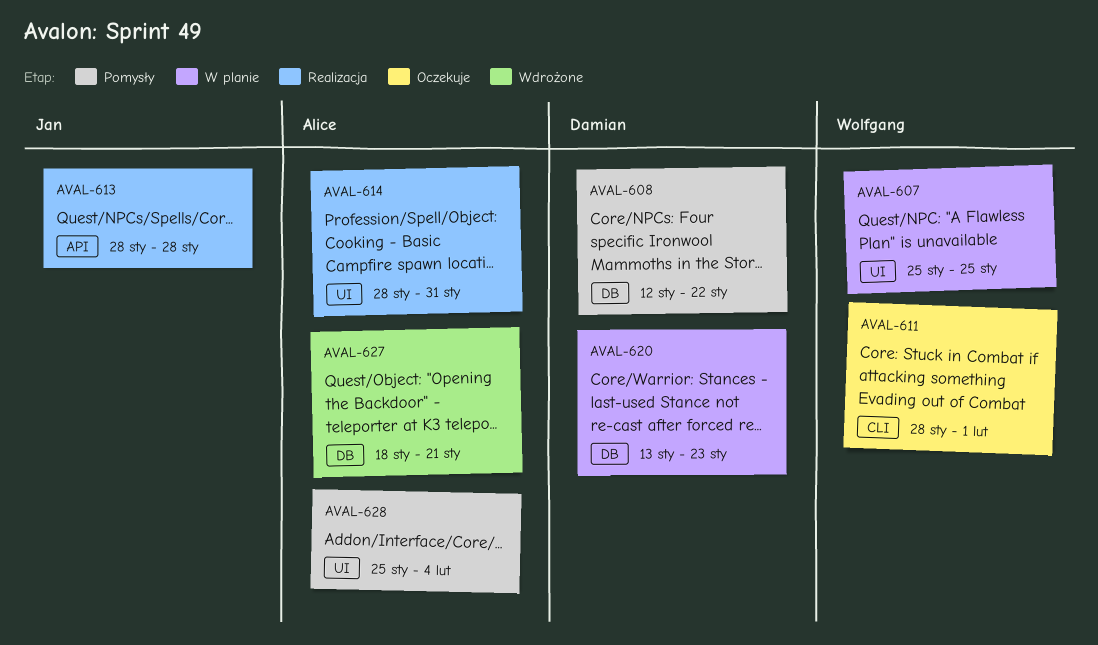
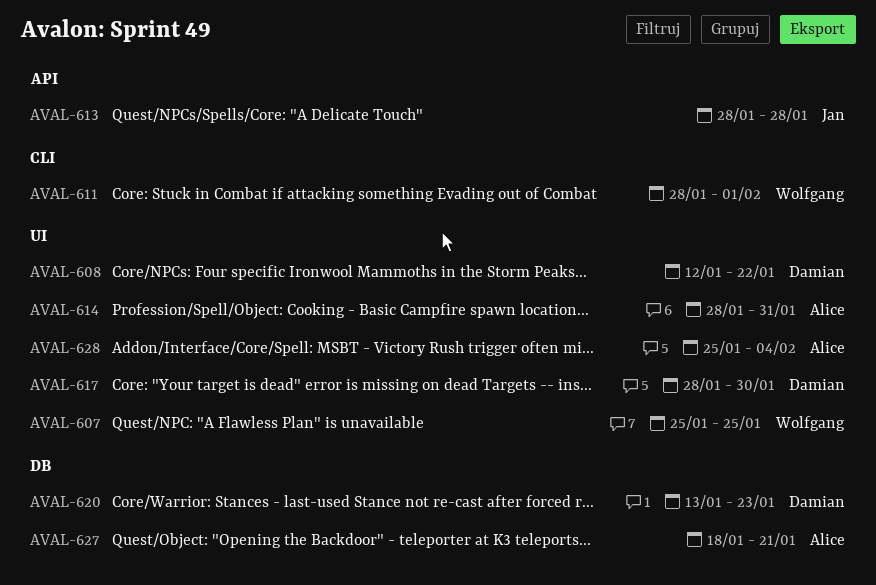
AVAL-608, label: DB -> UI
AVAL-617: none -> present

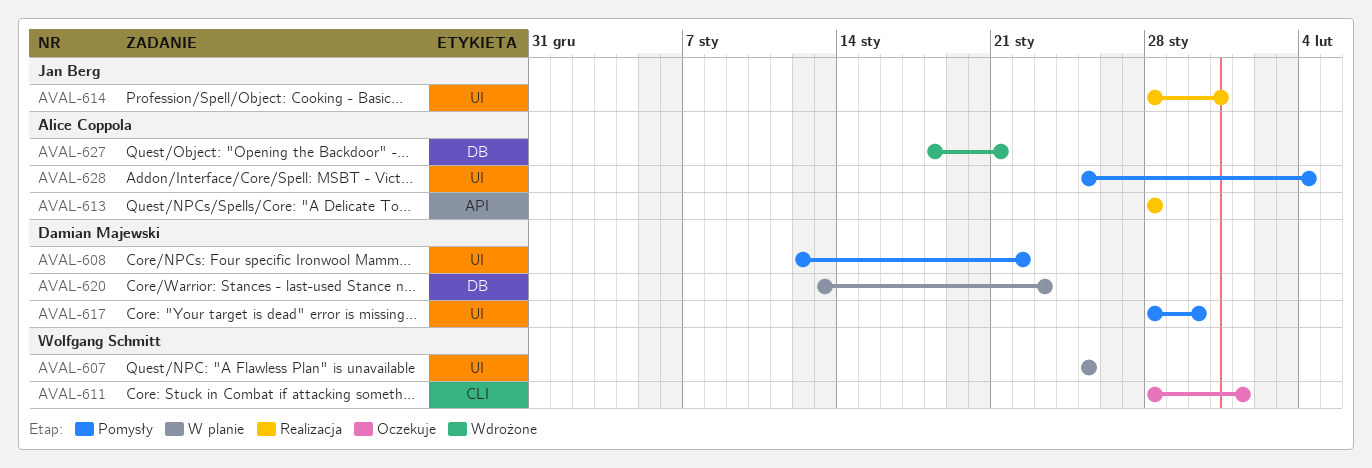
AVAL-613, owner: Jan Berg -> Alice Coppola
AVAL-614, owner: Alice Coppola -> Jan Berg

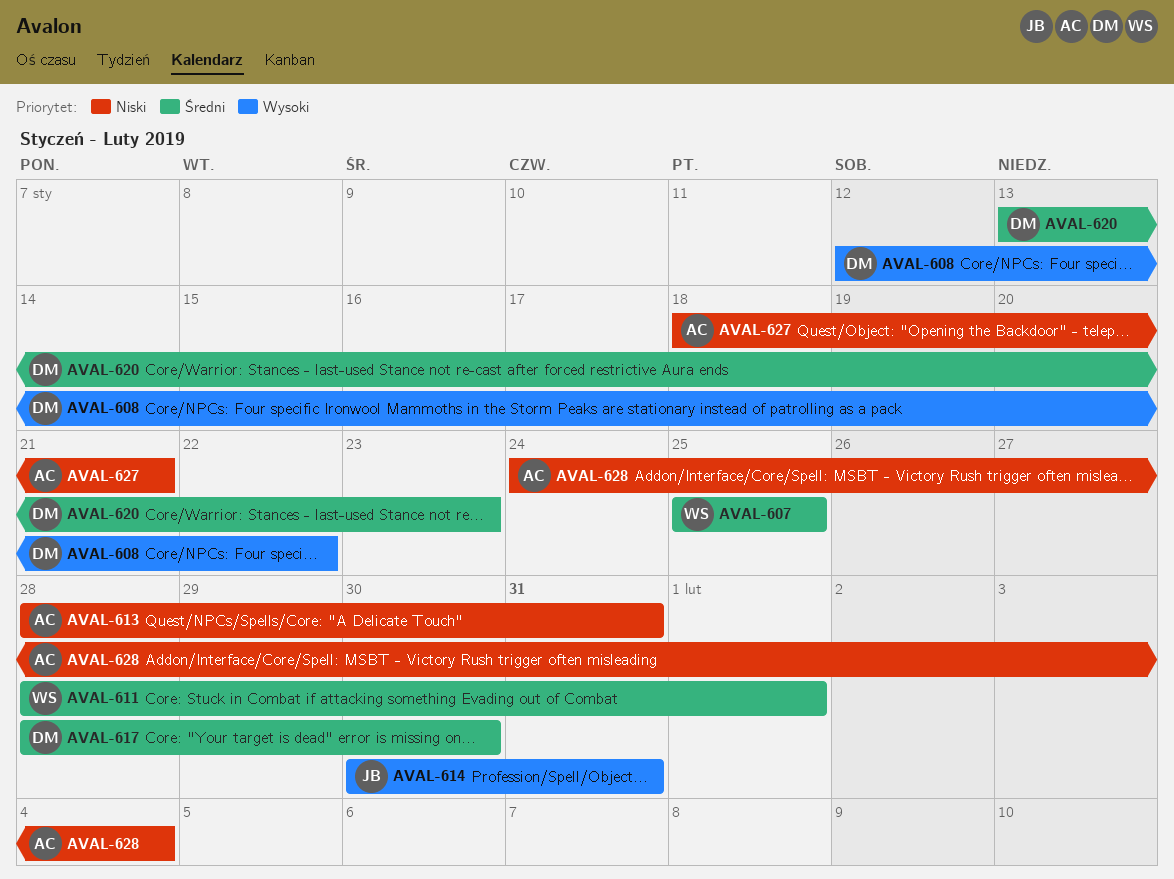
AVAL-613, due: Jan 28 -> Jan 31
AVAL-614, start: Jan 28 -> Jan 30
AVAL-628, start: Jan 25 -> Jan 24

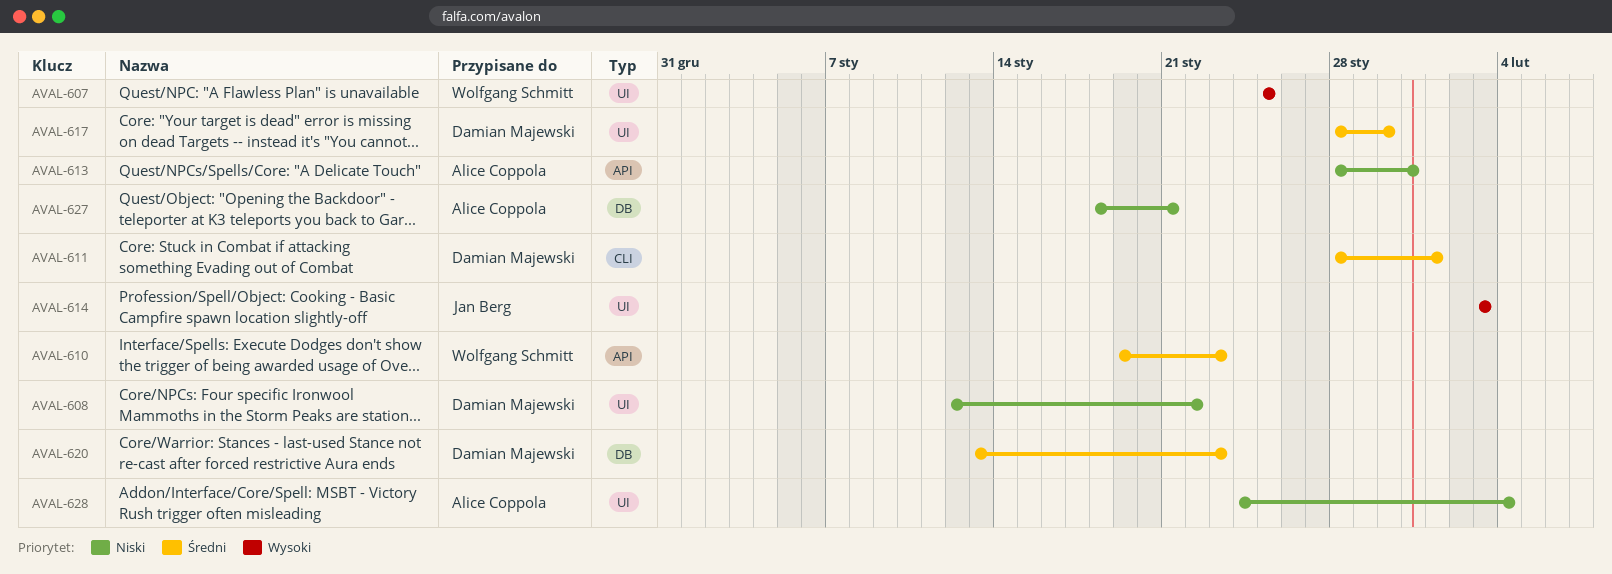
AVAL-607, priority: Średni -> Wysoki
AVAL-608, priority: Wysoki -> Niski
AVAL-610: none -> present
AVAL-611, owner: Wolfgang Schmitt -> Damian Majewski
AVAL-614, start: Jan 30 -> Feb 3
AVAL-614, due: Jan 31 -> Feb 3

